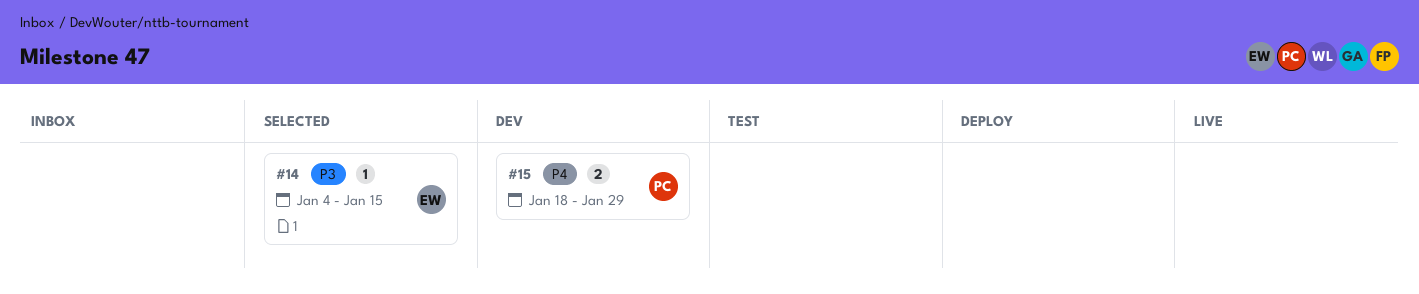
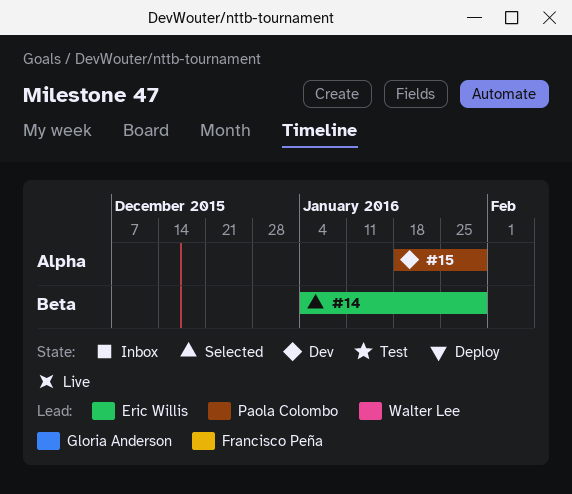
#14, due: Jan 15 -> Jan 29

